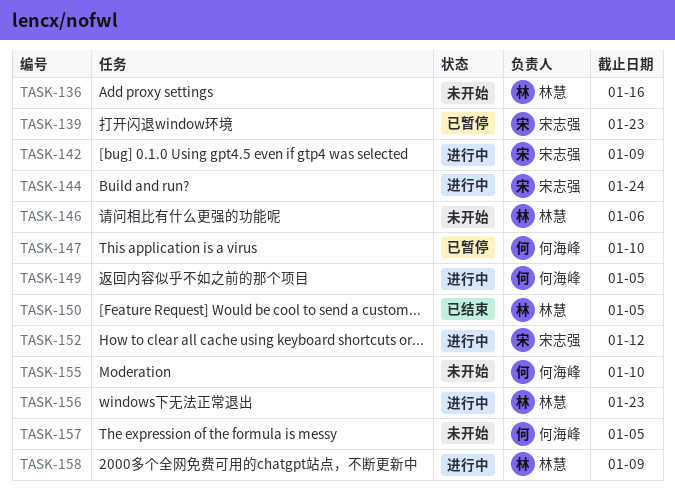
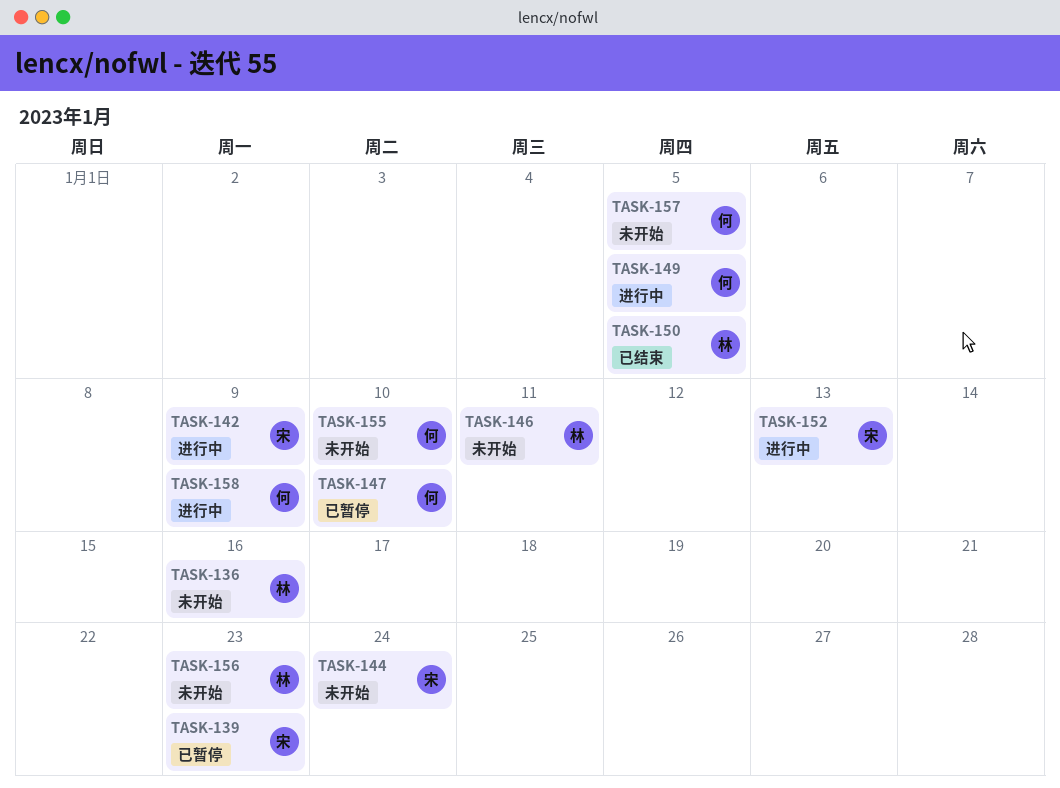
TASK-144, status: 进行中 -> 未开始
TASK-146, due: Jan 6 -> Jan 11
TASK-152, due: Jan 12 -> Jan 13
TASK-156, status: 进行中 -> 未开始
TASK-158, owner: 林慧 -> 何海峰

